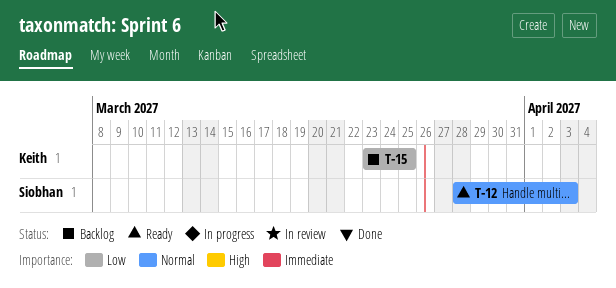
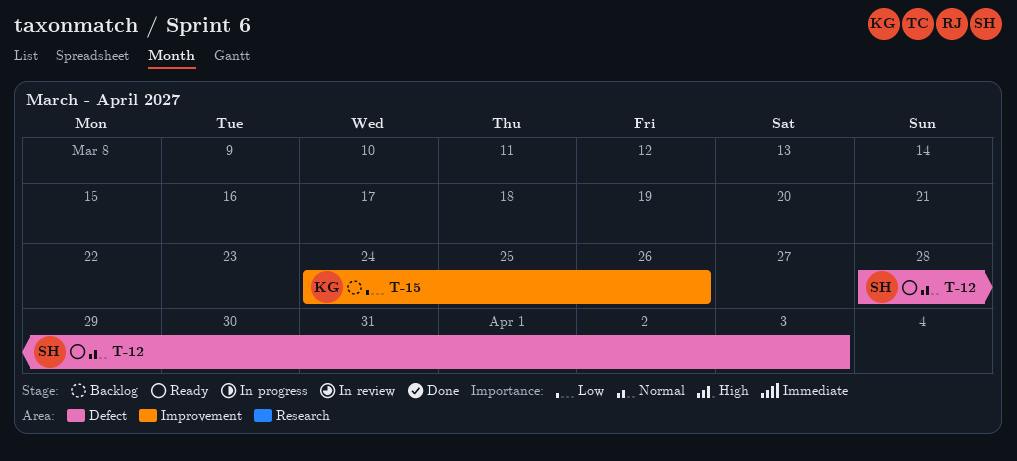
T-15, start: Mar 23 -> Mar 24
T-15, due: Mar 25 -> Mar 26

